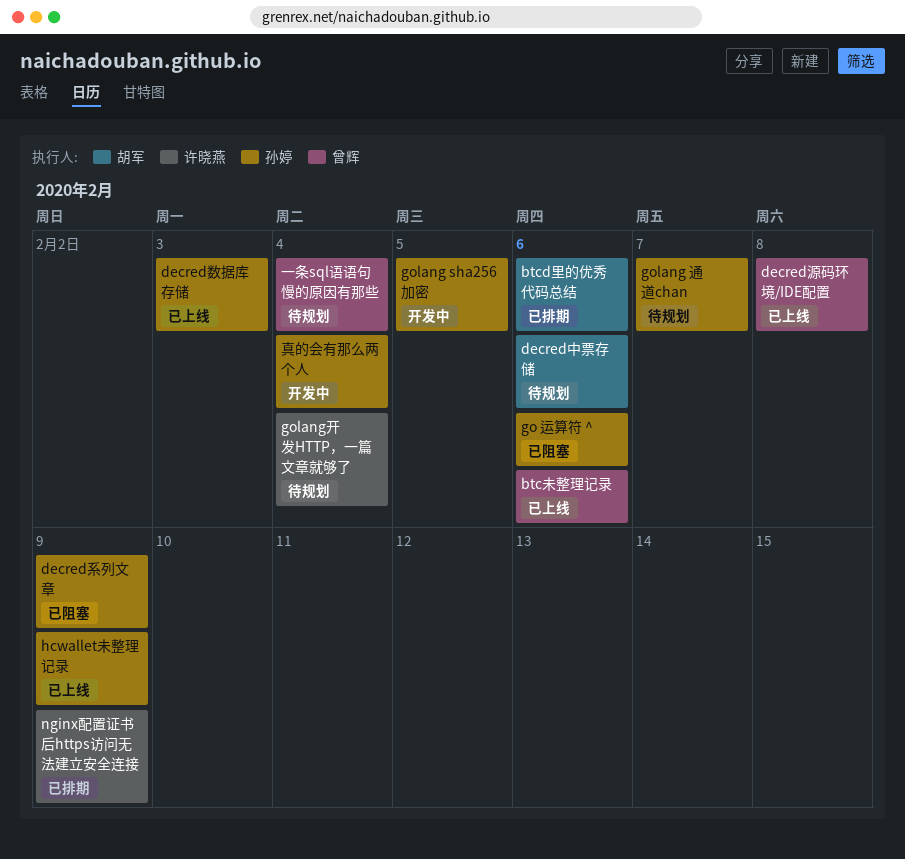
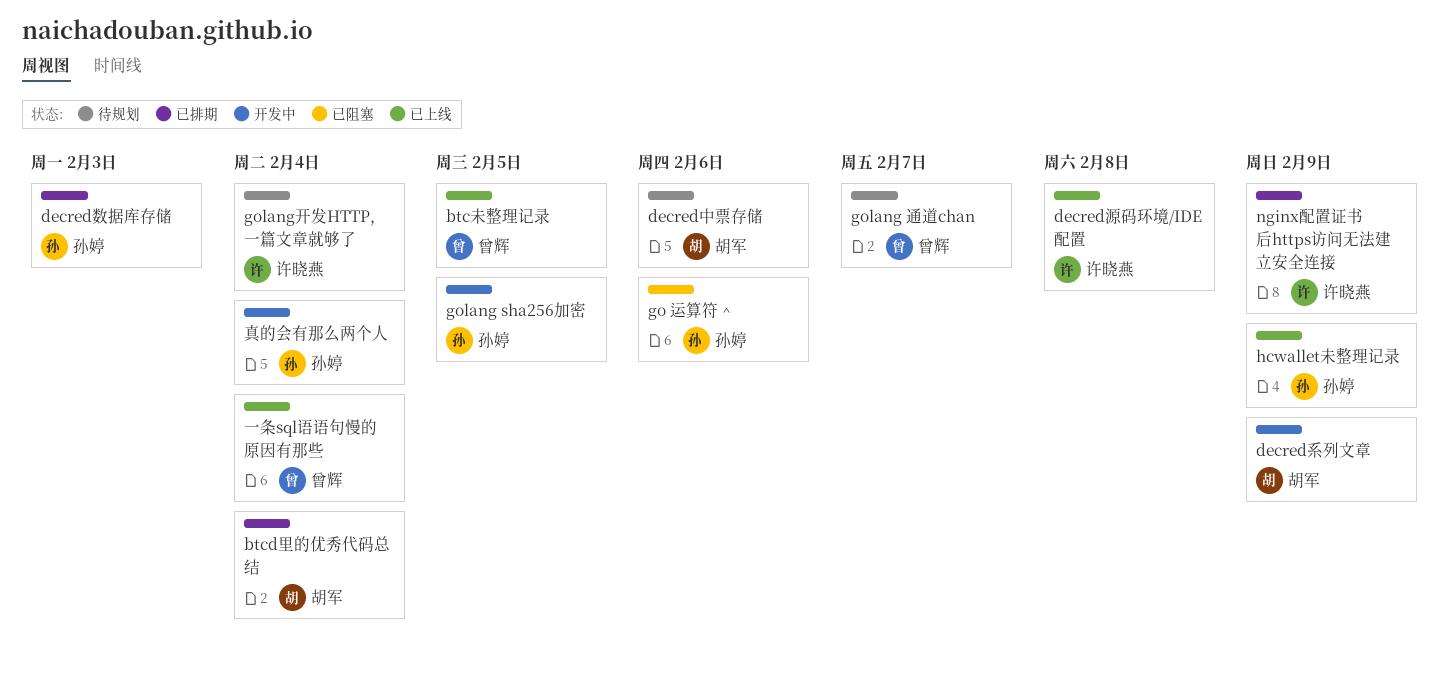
btcd里的优秀代码总结, due: Feb 6 -> Feb 4
btc未整理记录, due: Feb 6 -> Feb 5
decred数据库存储, status: 已上线 -> 已排期
decred源码环境/IDE配置, owner: 曾辉 -> 许晓燕
decred系列文章, status: 已阻塞 -> 开发中
decred系列文章, owner: 孙婷 -> 胡军
golang 通道chan, owner: 孙婷 -> 曾辉
一条sql语语句慢的原因有那些, status: 待规划 -> 已上线

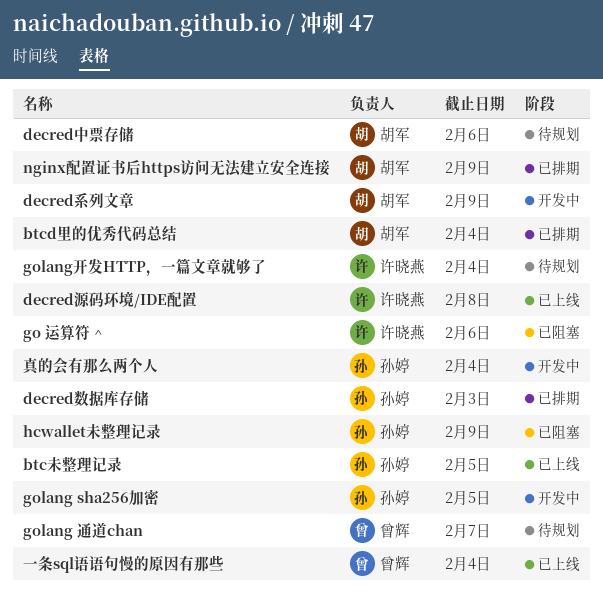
btc未整理记录, owner: 曾辉 -> 孙婷
go 运算符 ^, owner: 孙婷 -> 许晓燕
hcwallet未整理记录, status: 已上线 -> 已阻塞
nginx配置证书后https访问无法建立安全连接, owner: 许晓燕 -> 胡军

